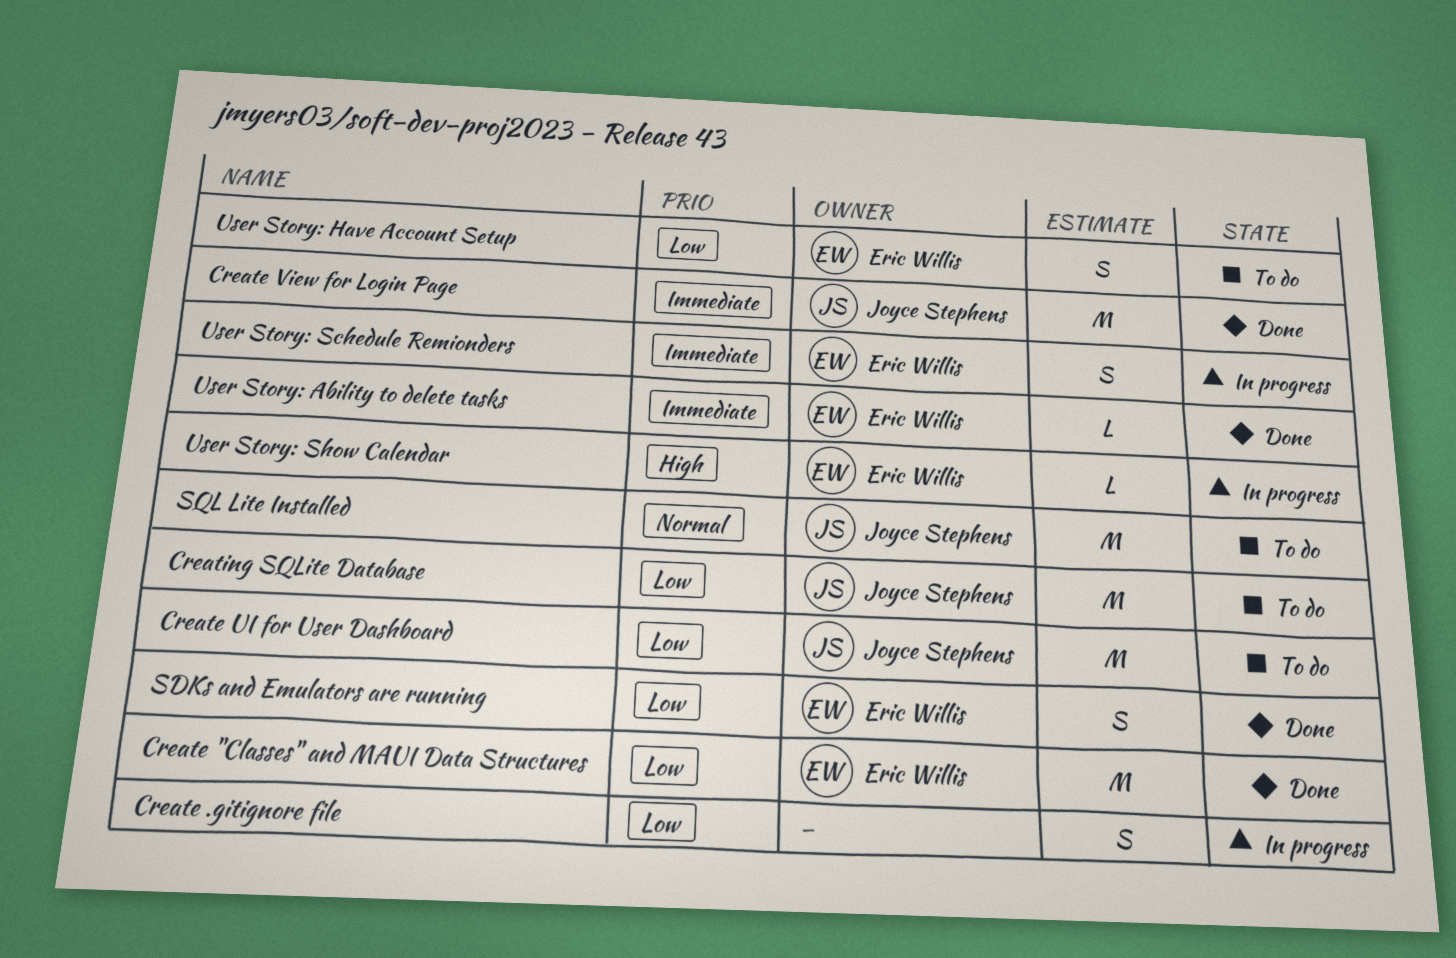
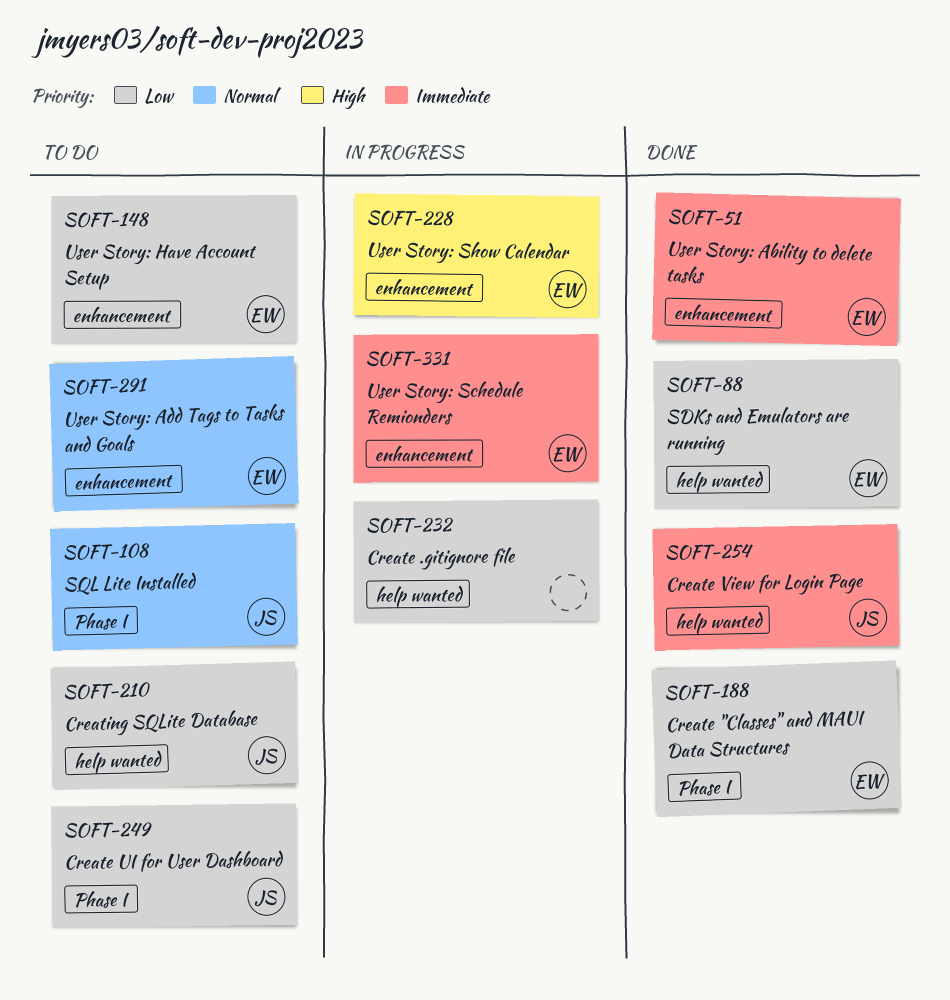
User Story: Add Tags to Tasks and Goals: none -> present

